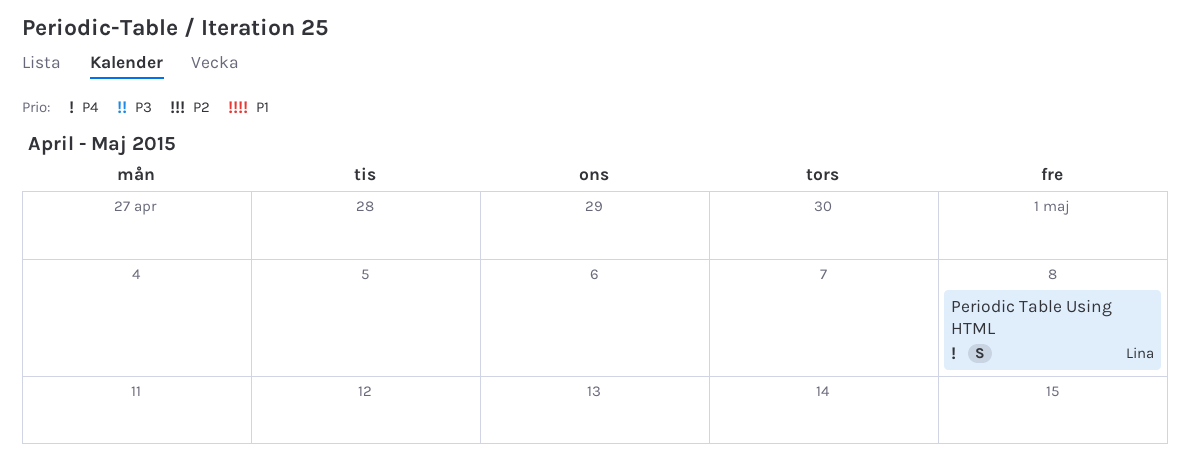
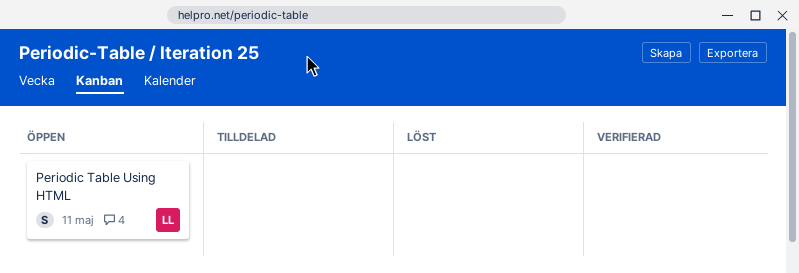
Periodic Table Using HTML, due: May 8 -> May 11

